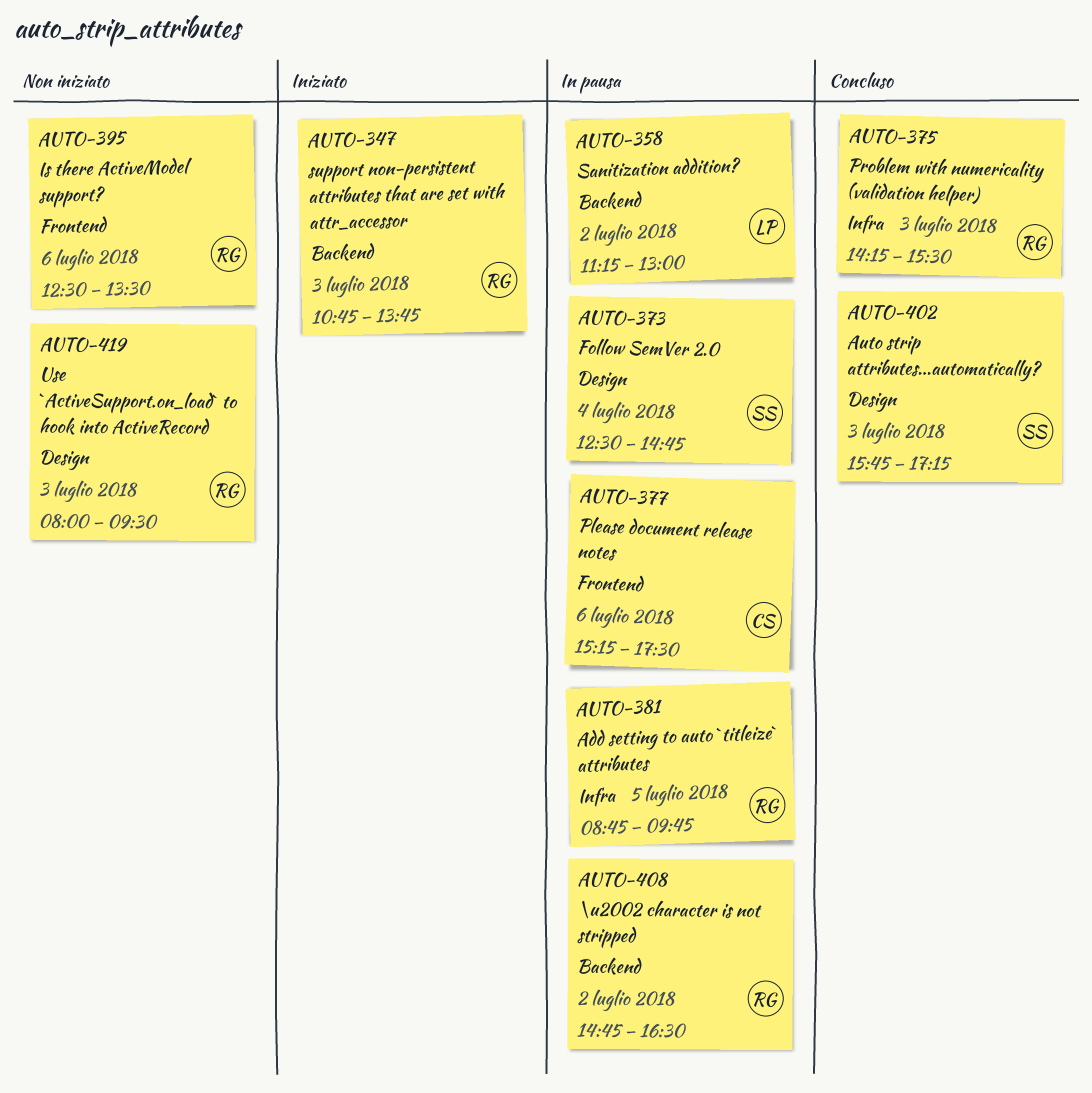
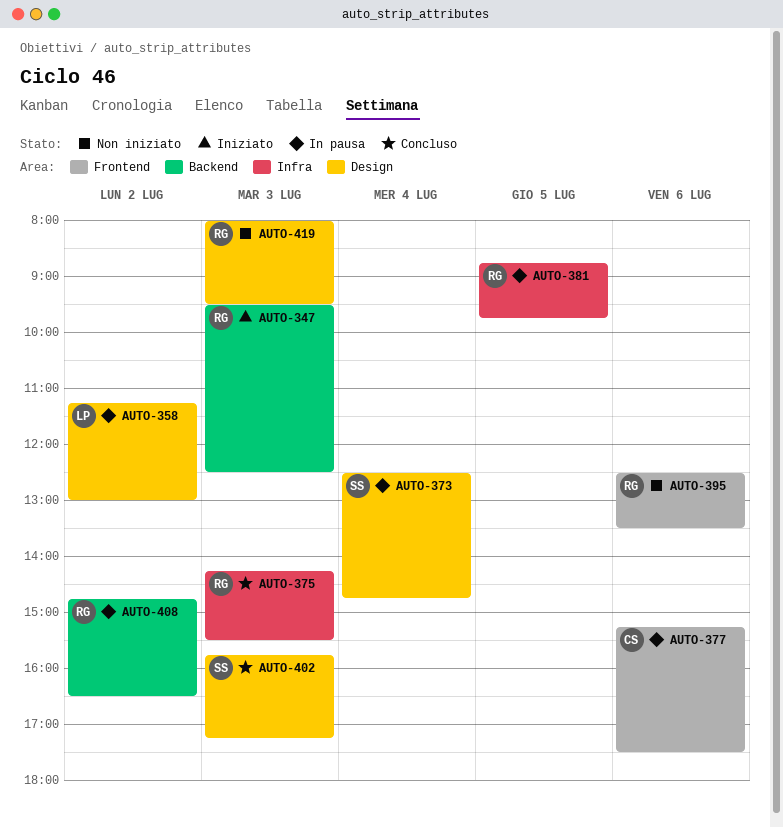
AUTO-347, begins: 10:45 -> 09:30
AUTO-347, ends: 13:45 -> 12:30
AUTO-358, label: Backend -> Design

